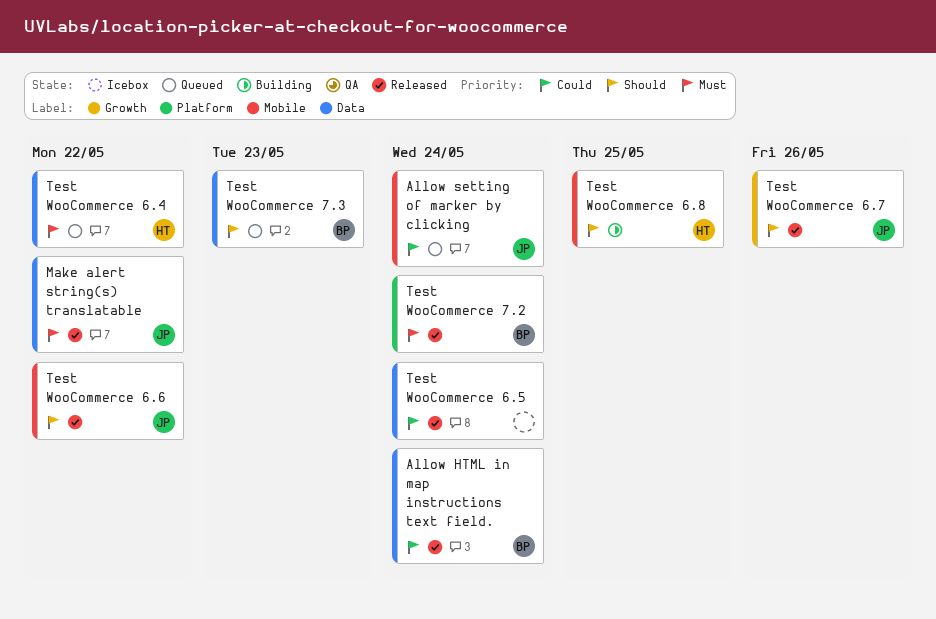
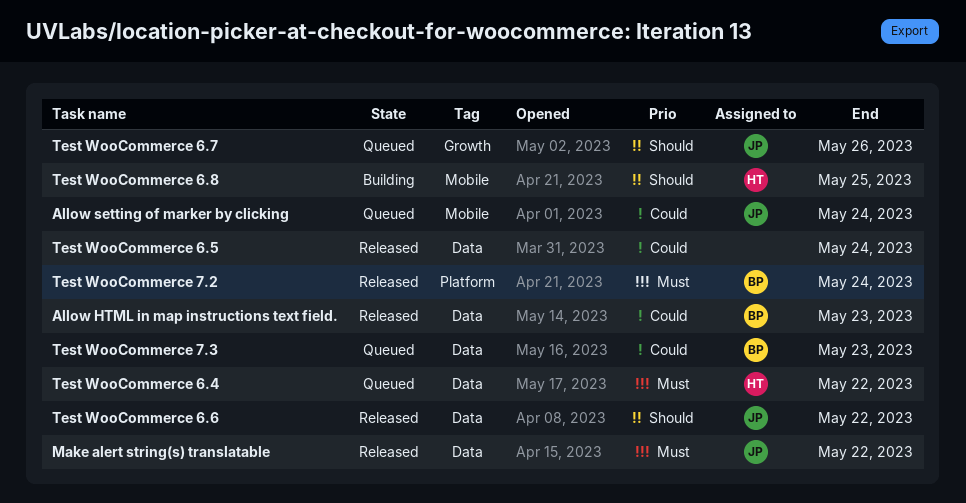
Allow HTML in map instructions text field., due: May 24 -> May 23
Test WooCommerce 6.6, label: Mobile -> Data
Test WooCommerce 6.7, status: Released -> Queued
Test WooCommerce 7.3, priority: Should -> Could

